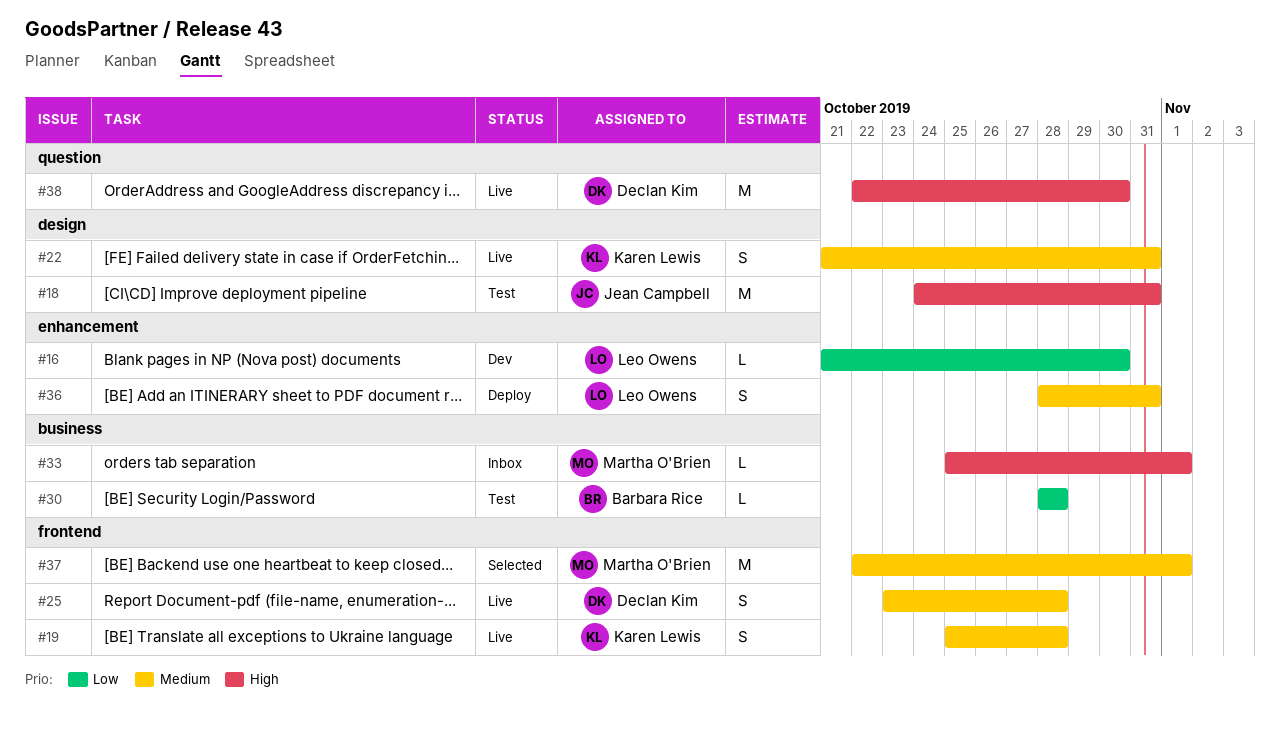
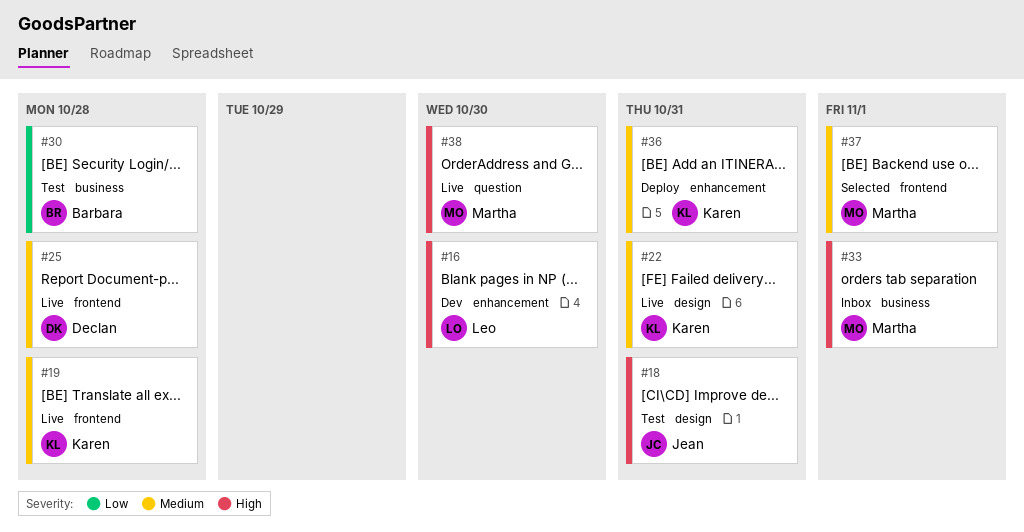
#16, priority: Low -> High
#36, owner: Leo Owens -> Karen Lewis
#38, owner: Declan Kim -> Martha O'Brien

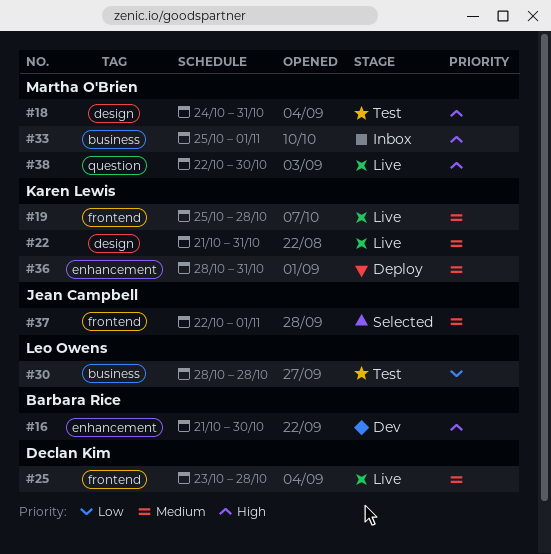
#16, owner: Leo Owens -> Barbara Rice
#18, owner: Jean Campbell -> Martha O'Brien
#30, owner: Barbara Rice -> Leo Owens
#37, owner: Martha O'Brien -> Jean Campbell

